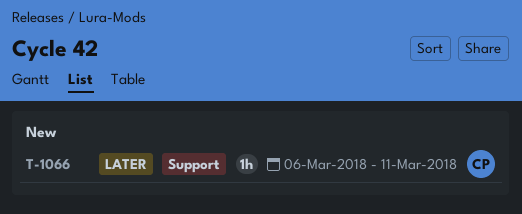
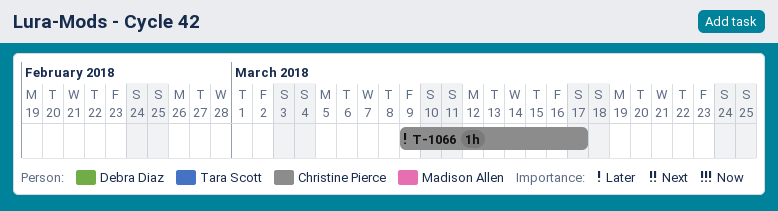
T-1066, start: Mar 6 -> Mar 9
T-1066, due: Mar 11 -> Mar 17

